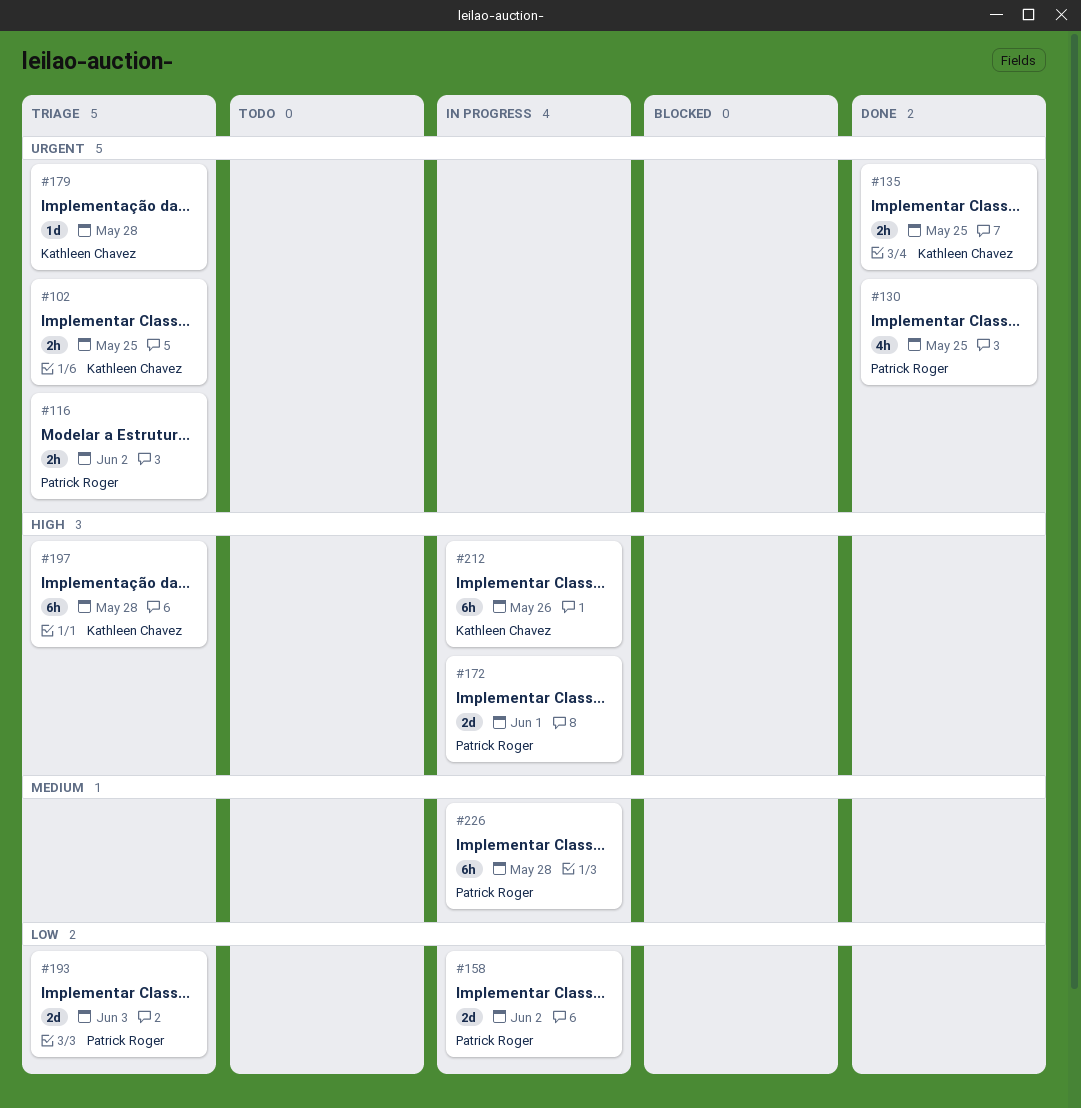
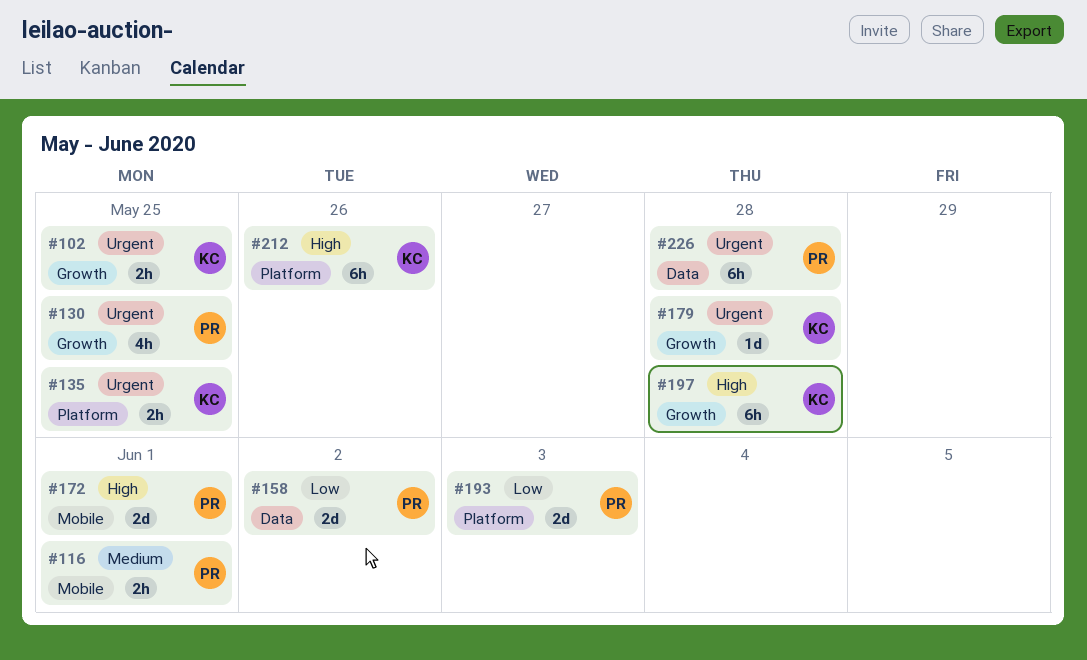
#116, priority: Urgent -> Medium
#116, due: Jun 2 -> Jun 1
#226, priority: Medium -> Urgent

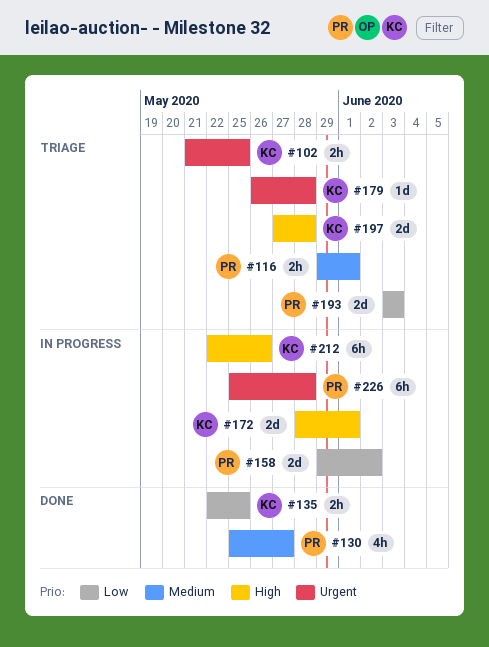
#130, priority: Urgent -> Medium
#130, due: May 25 -> May 27
#135, priority: Urgent -> Low
#172, owner: PR -> KC
#197, estimate: 6h -> 2d

